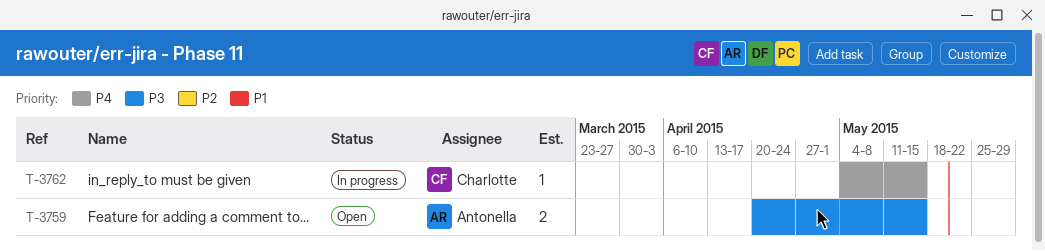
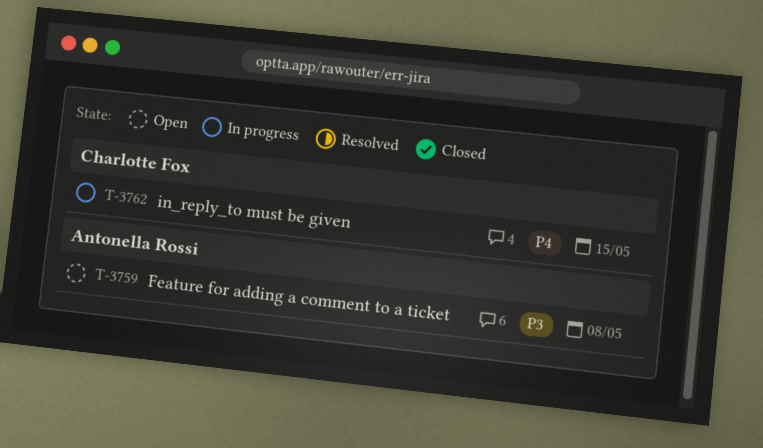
T-3759, due: May 15 -> May 8

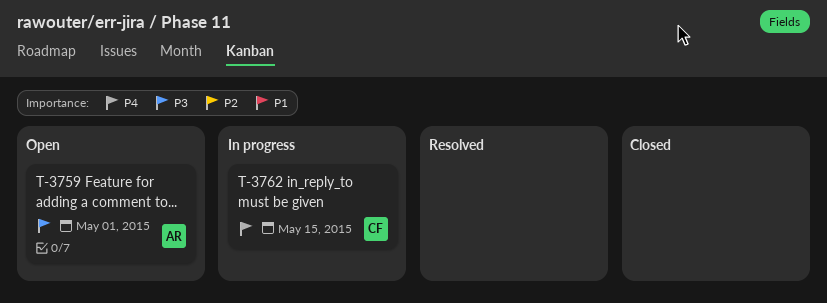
T-3759, due: May 8 -> May 1

